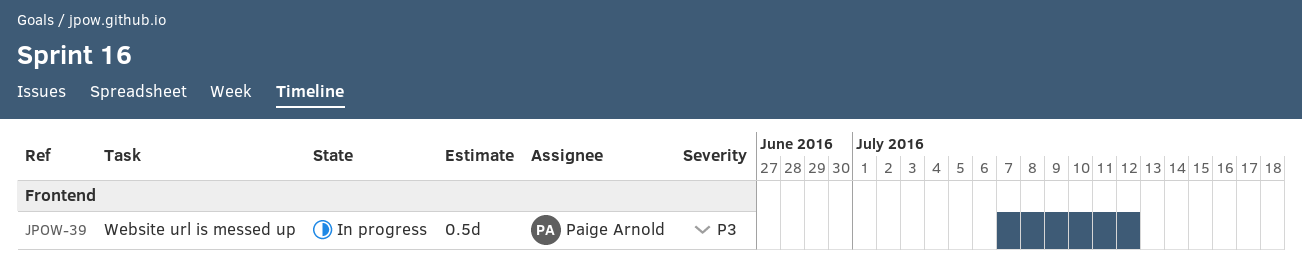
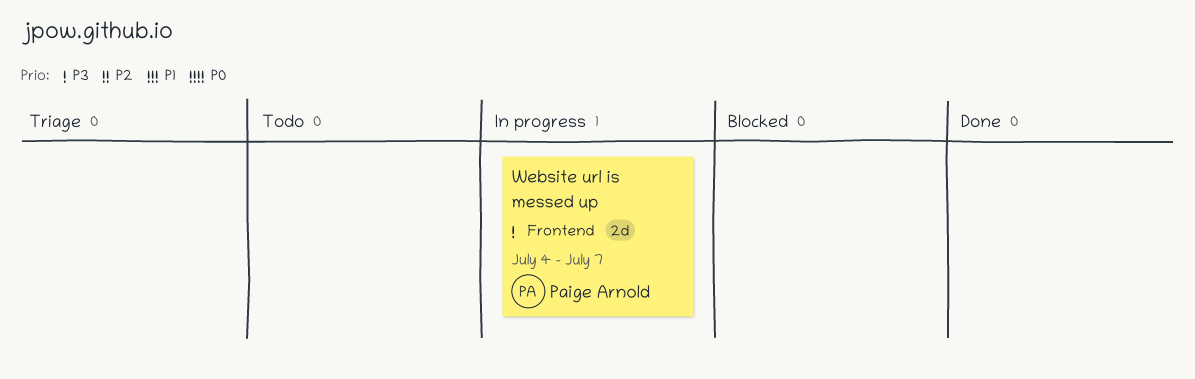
Website url is messed up, estimate: 0.5d -> 2d
Website url is messed up, start: Jul 7 -> Jul 4
Website url is messed up, due: Jul 12 -> Jul 7

